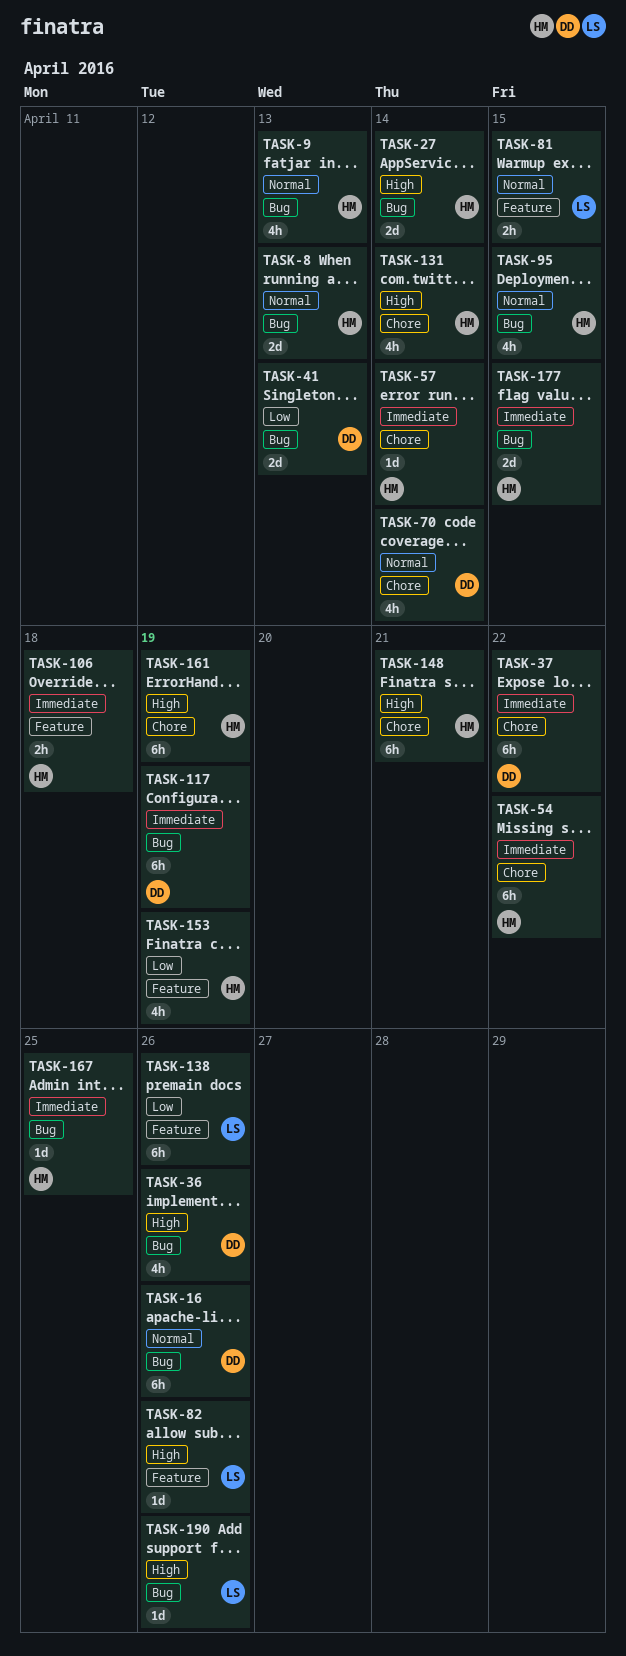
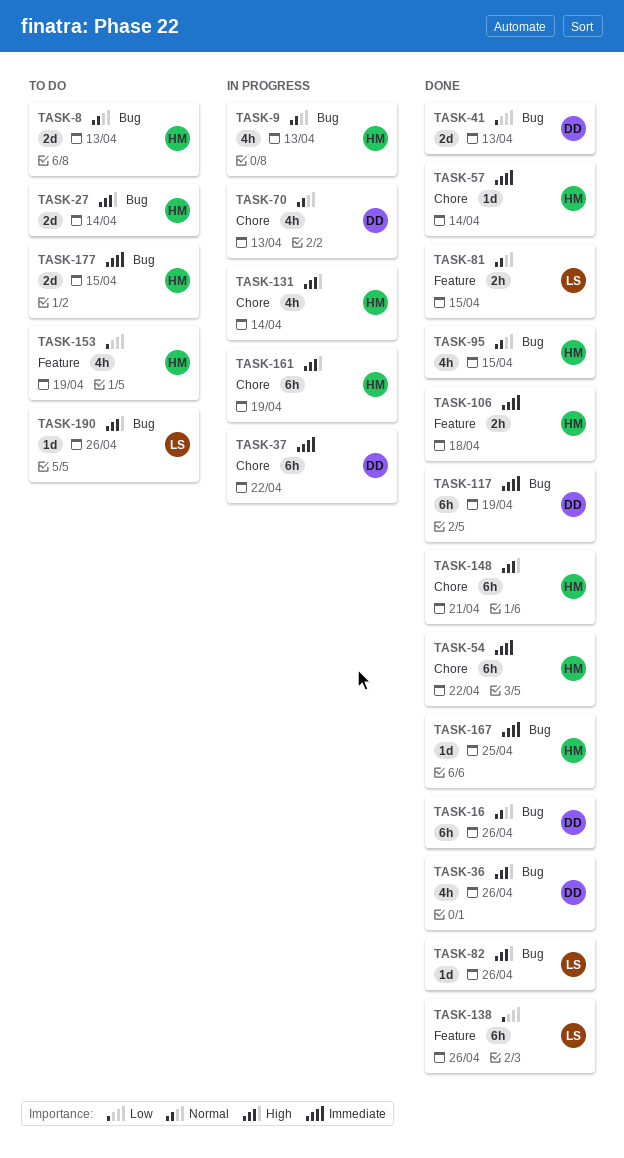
TASK-70, due: Apr 14 -> Apr 13
TASK-82, label: Feature -> Bug

